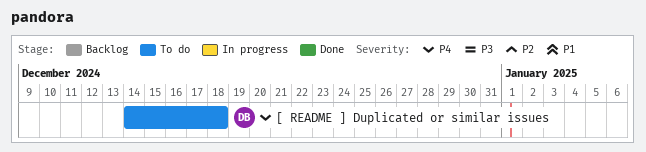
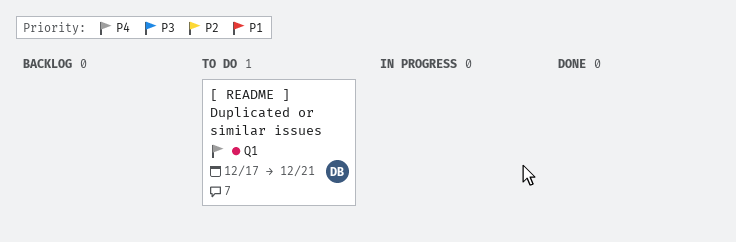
[ README ] Duplicated or similar issues, start: Dec 14 -> Dec 17
[ README ] Duplicated or similar issues, due: Dec 18 -> Dec 21

